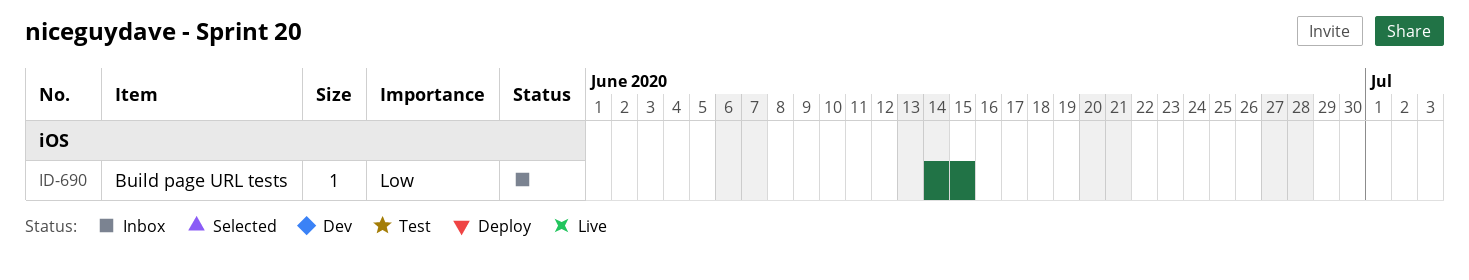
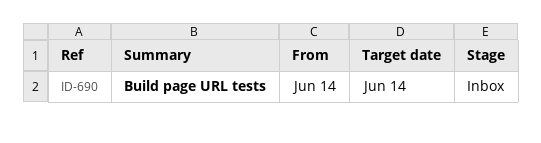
ID-690, due: Jun 15 -> Jun 14

